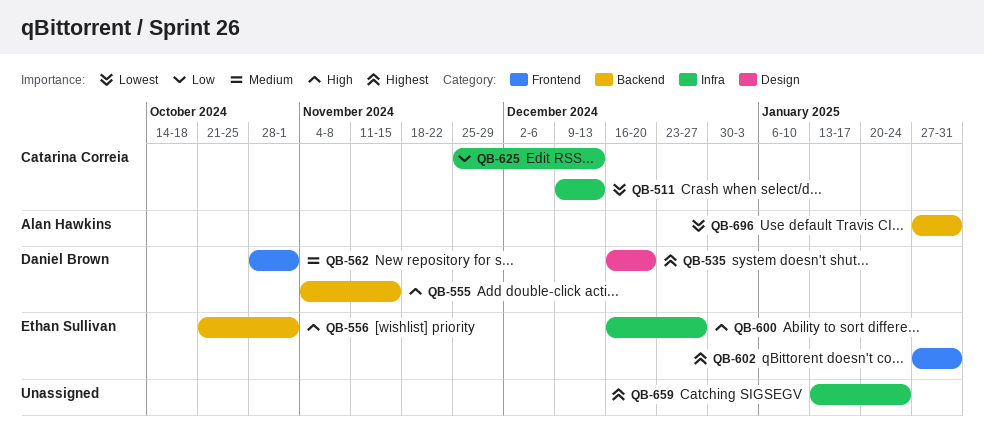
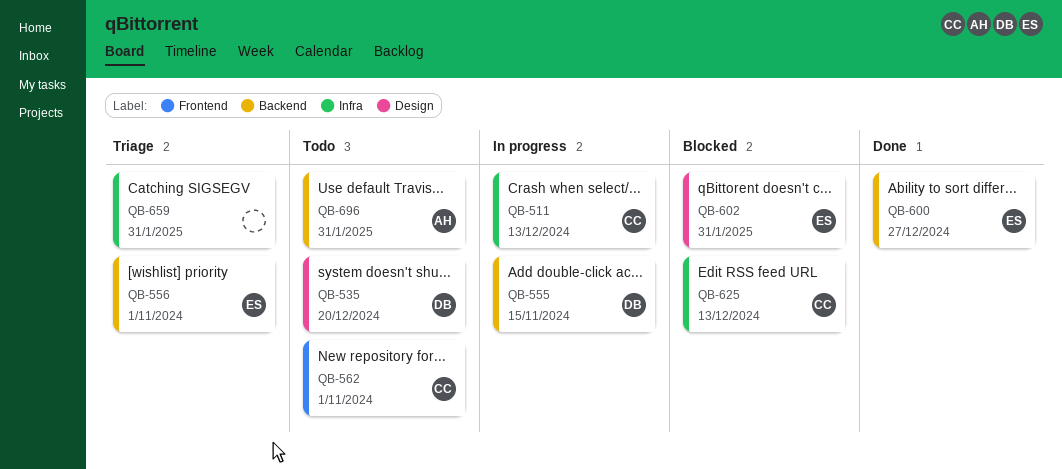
QB-562, owner: Daniel Brown -> Catarina Correia
QB-600, label: Infra -> Backend
QB-602, label: Frontend -> Design
QB-659, due: Jan 24 -> Jan 31

